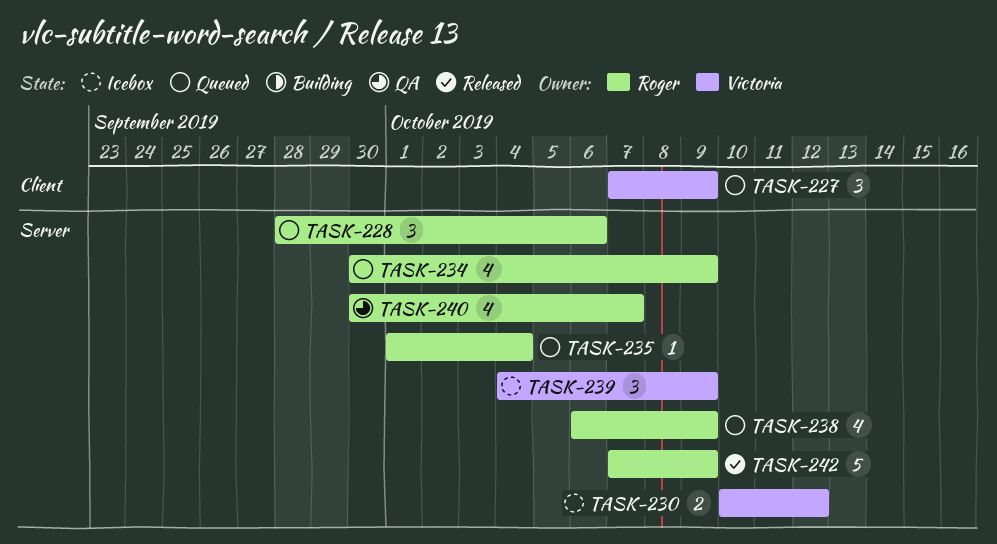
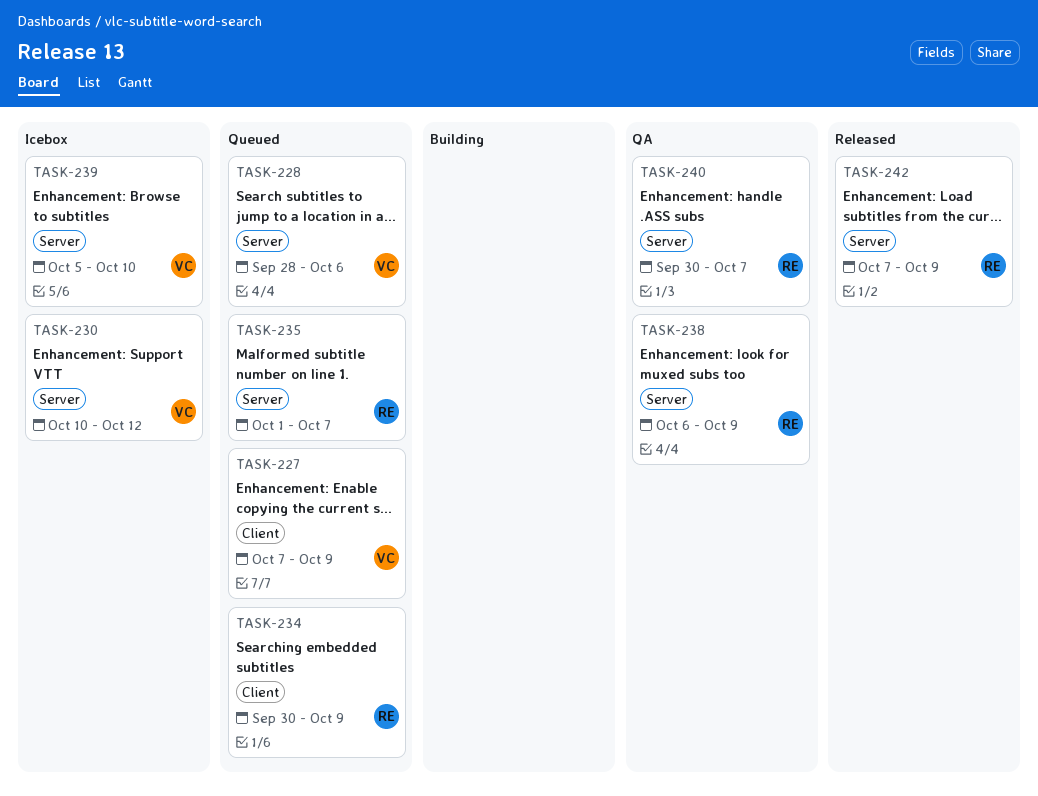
TASK-228, owner: Roger -> Victoria
TASK-234, label: Server -> Client
TASK-235, due: Oct 4 -> Oct 7
TASK-238, status: Queued -> QA
TASK-239, start: Oct 4 -> Oct 5
TASK-239, due: Oct 9 -> Oct 10

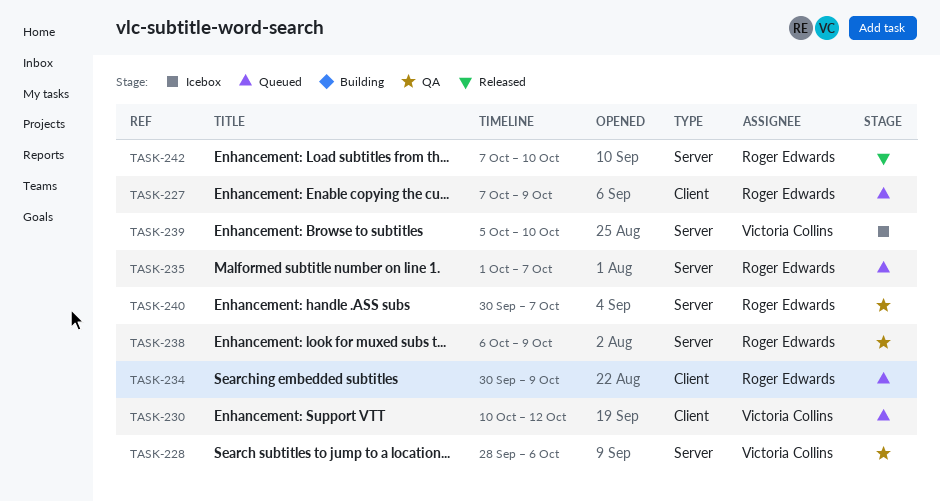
TASK-227, owner: Victoria Collins -> Roger Edwards
TASK-228, status: Queued -> QA
TASK-230, status: Icebox -> Queued
TASK-230, label: Server -> Client
TASK-242, due: Oct 9 -> Oct 10

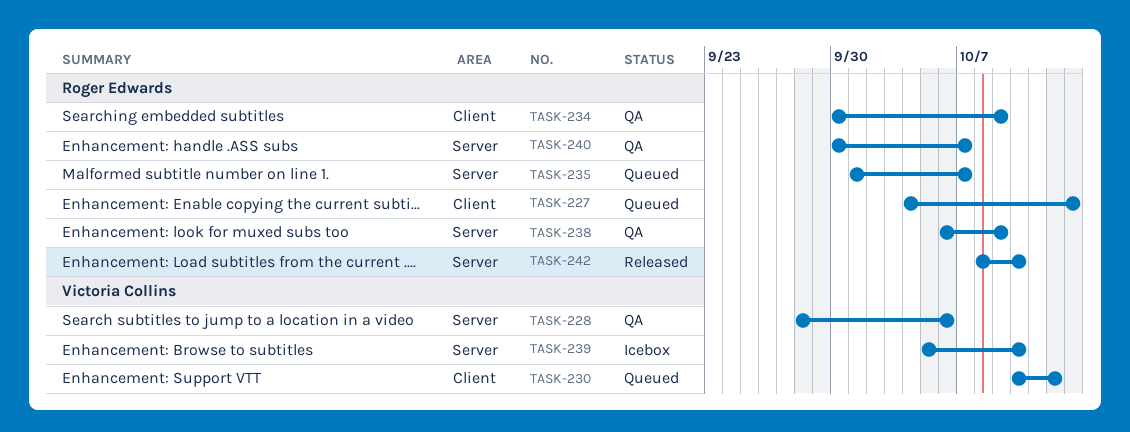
TASK-227, start: Oct 7 -> Oct 4
TASK-227, due: Oct 9 -> Oct 13
TASK-234, status: Queued -> QA
TASK-242, start: Oct 7 -> Oct 8

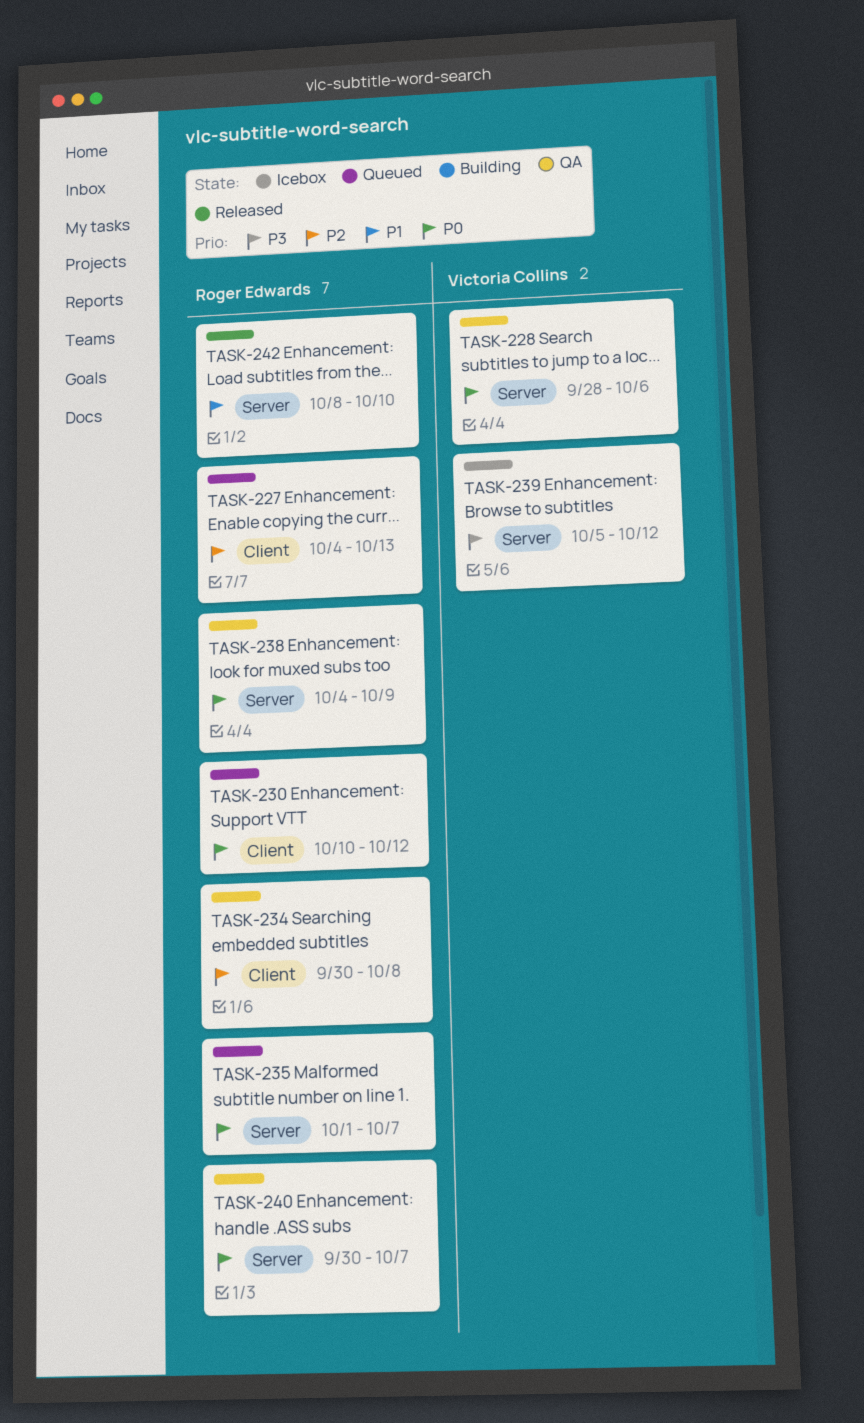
TASK-230, owner: Victoria Collins -> Roger Edwards
TASK-234, due: Oct 9 -> Oct 8
TASK-238, start: Oct 6 -> Oct 4
TASK-239, due: Oct 10 -> Oct 12

